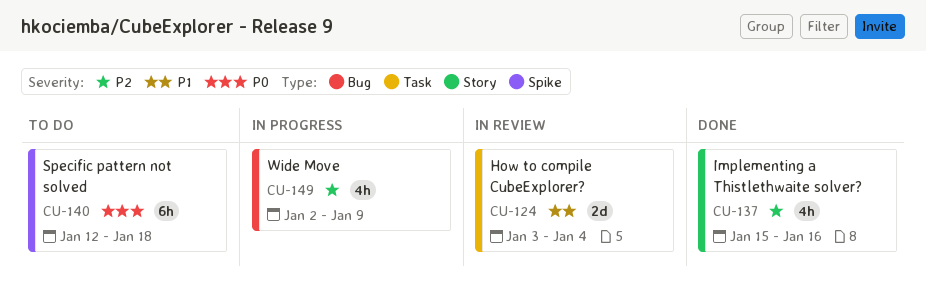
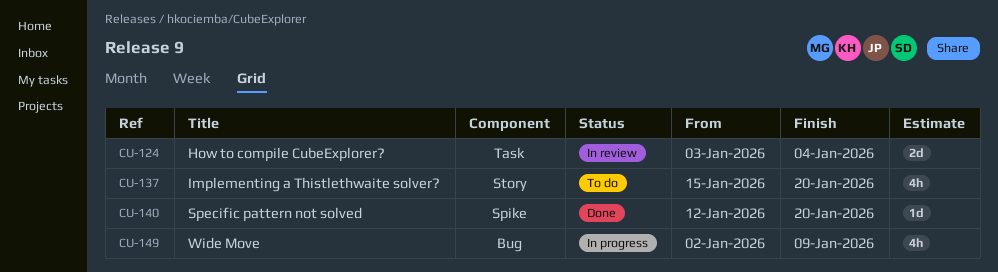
CU-137, status: Done -> To do
CU-137, due: Jan 16 -> Jan 20
CU-140, status: To do -> Done
CU-140, estimate: 6h -> 1d
CU-140, due: Jan 18 -> Jan 20

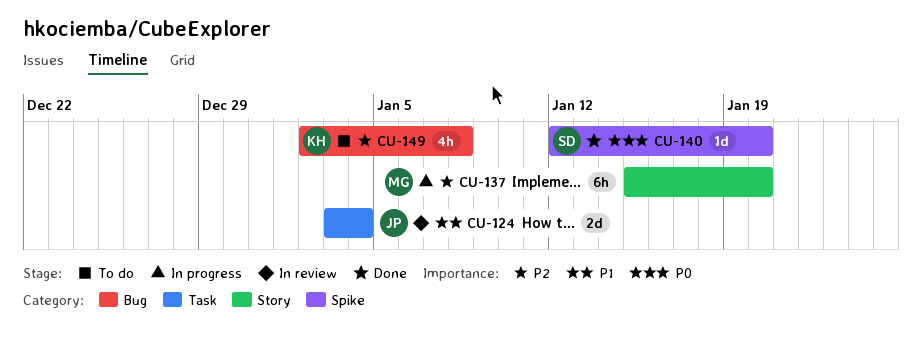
CU-137, status: To do -> In progress
CU-137, estimate: 4h -> 6h
CU-149, status: In progress -> To do
CU-149, due: Jan 9 -> Jan 8

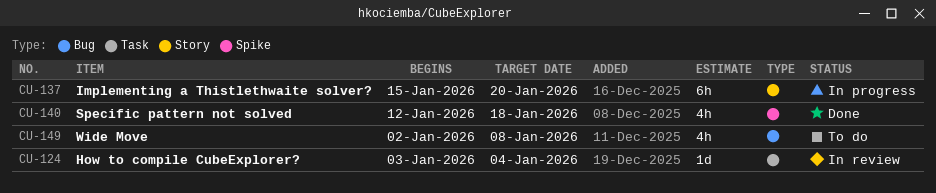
CU-124, estimate: 2d -> 1d
CU-140, estimate: 1d -> 4h
CU-140, due: Jan 20 -> Jan 18

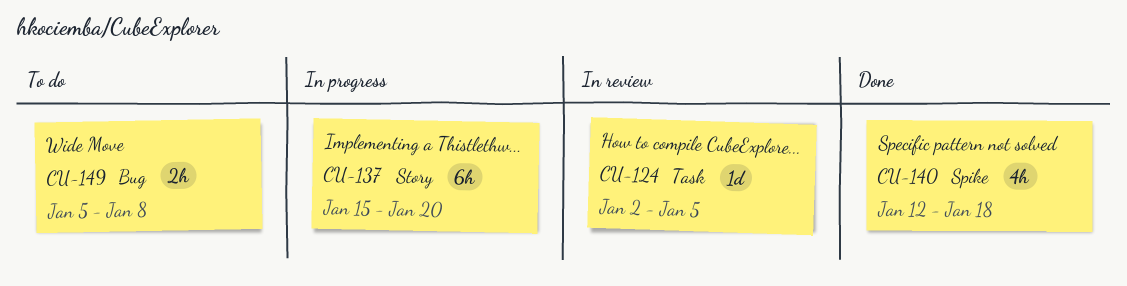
CU-124, start: Jan 3 -> Jan 2
CU-124, due: Jan 4 -> Jan 5
CU-149, estimate: 4h -> 2h
CU-149, start: Jan 2 -> Jan 5

